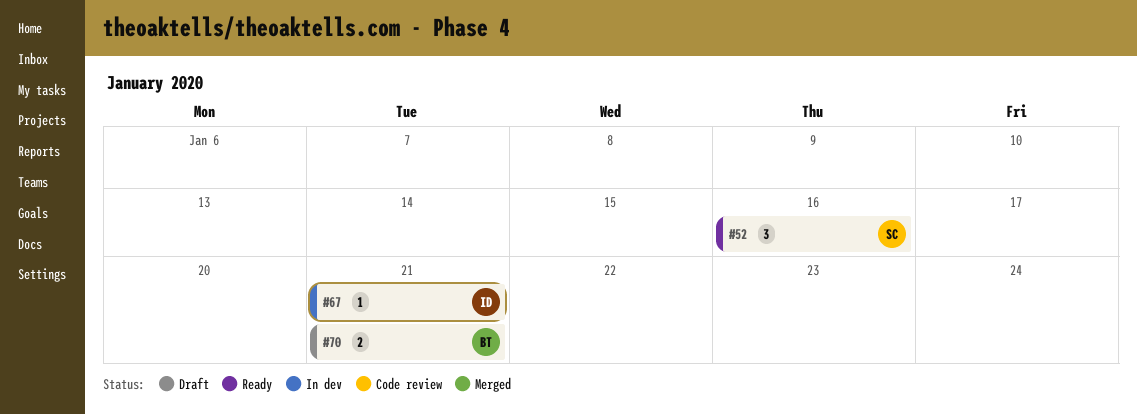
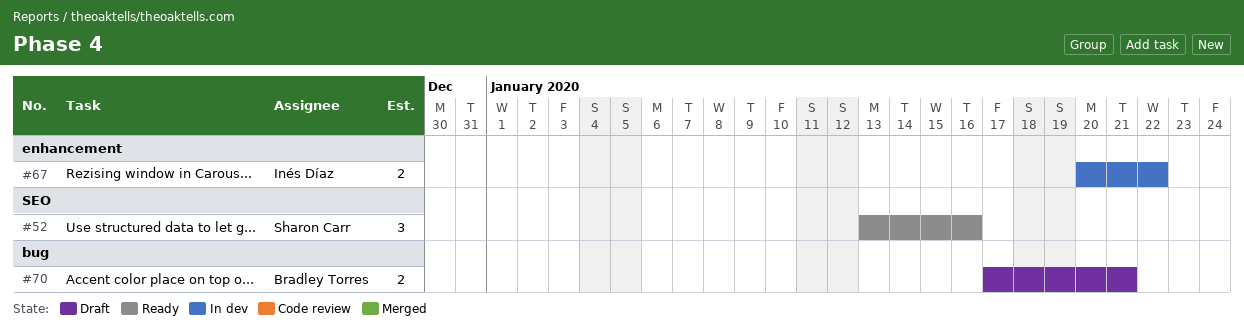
#67, estimate: 1 -> 2
#67, due: Jan 21 -> Jan 22

